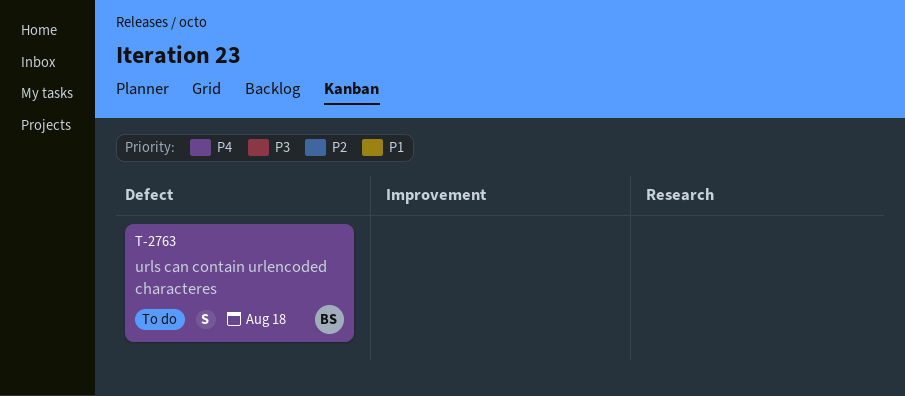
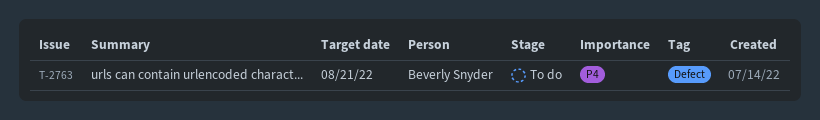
T-2763, due: Aug 18 -> Aug 21

